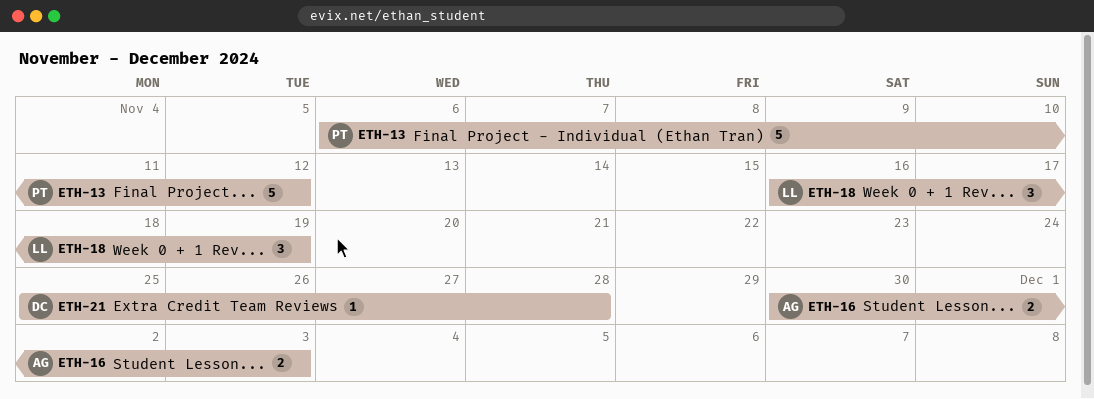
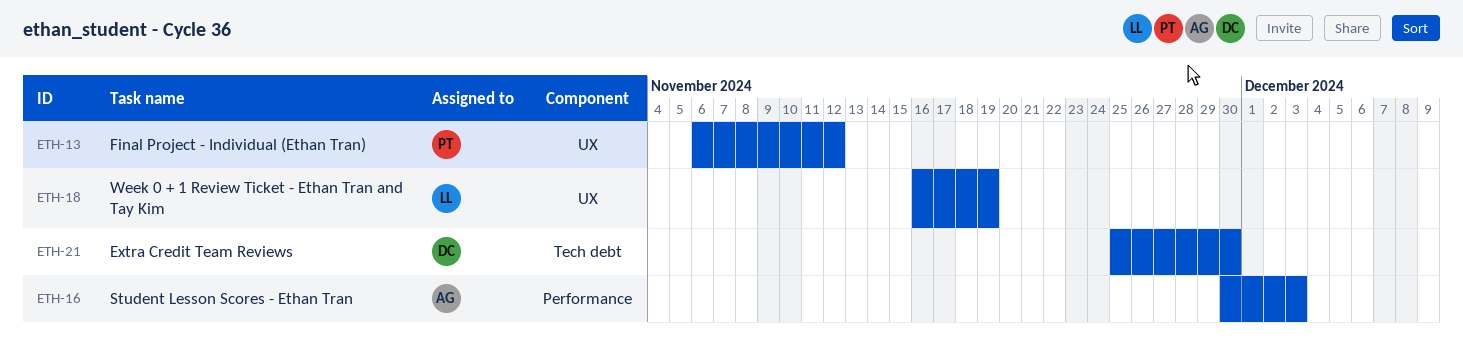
ETH-21, due: Nov 28 -> Nov 30

